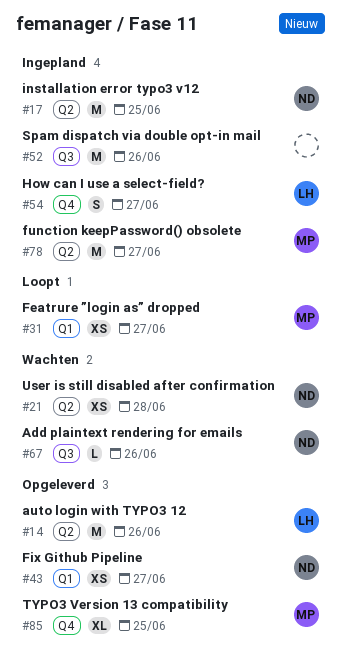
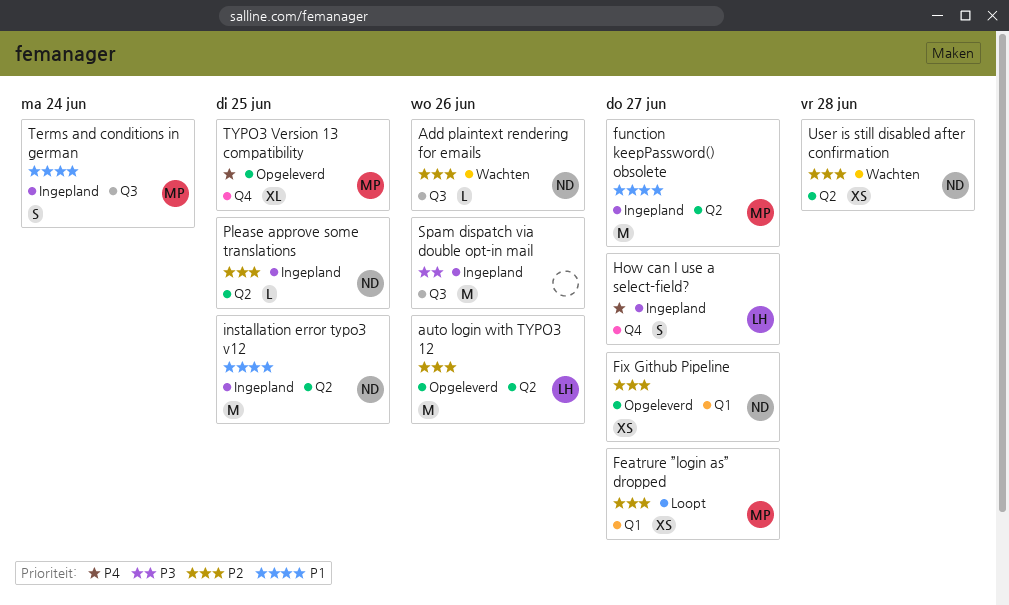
Please approve some translations: none -> present
Terms and conditions in german: none -> present

